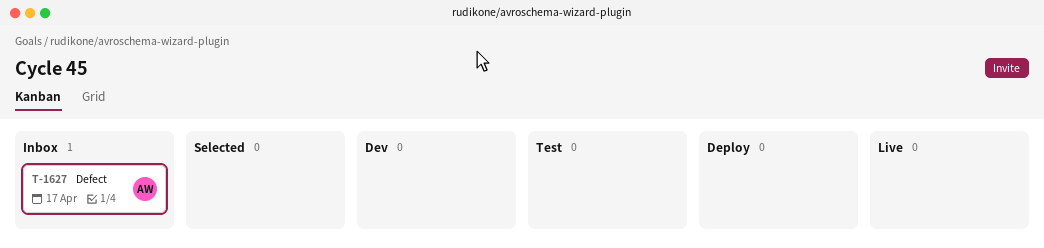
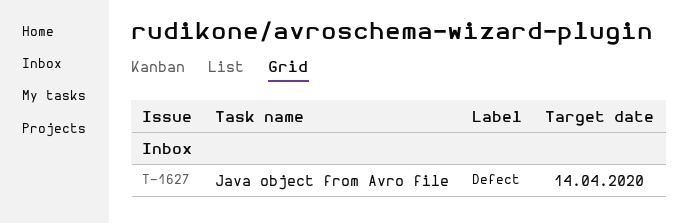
T-1627, due: Apr 17 -> Apr 14

